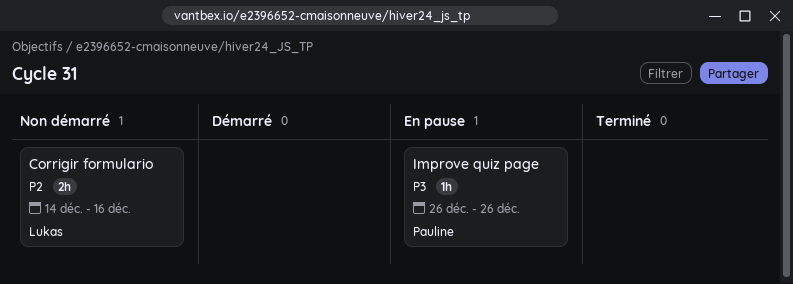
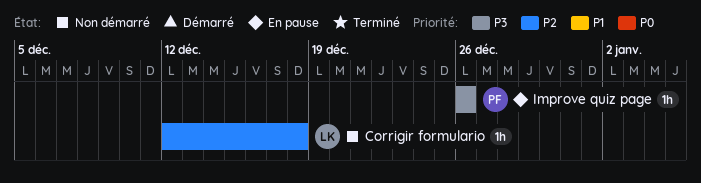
Corrigir formulario, estimate: 2h -> 1h
Corrigir formulario, start: Dec 14 -> Dec 12
Corrigir formulario, due: Dec 16 -> Dec 18

